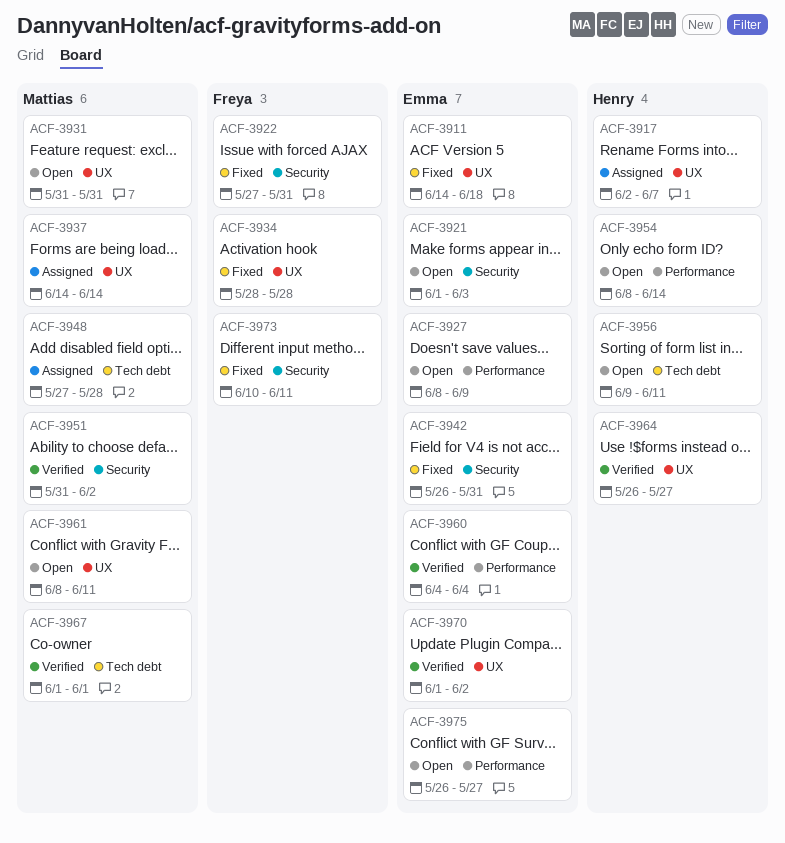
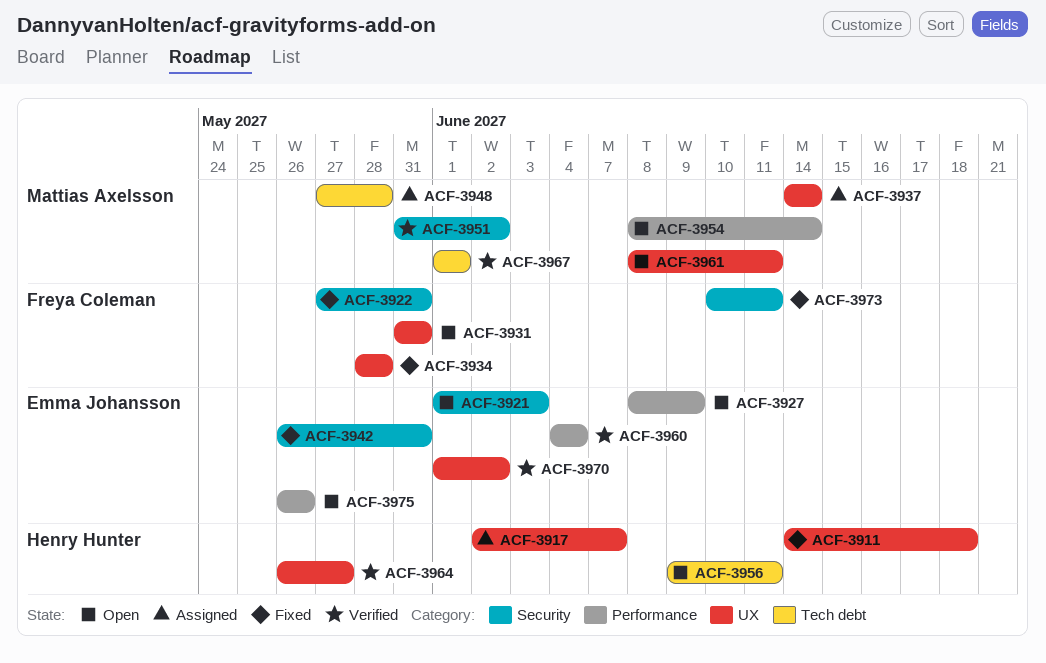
ACF-3911, owner: Emma Johansson -> Henry Hunter
ACF-3931, owner: Mattias Axelsson -> Freya Coleman
ACF-3954, owner: Henry Hunter -> Mattias Axelsson
ACF-3975, due: May 27 -> May 26

